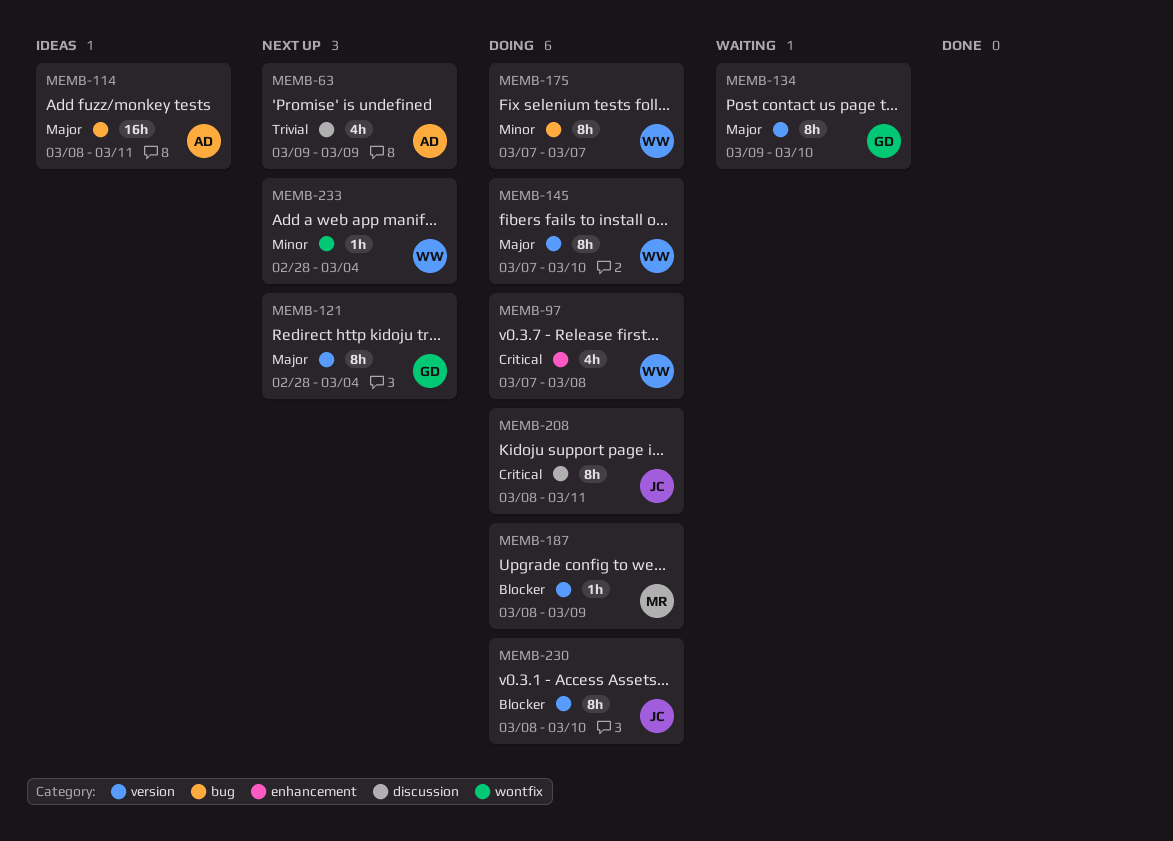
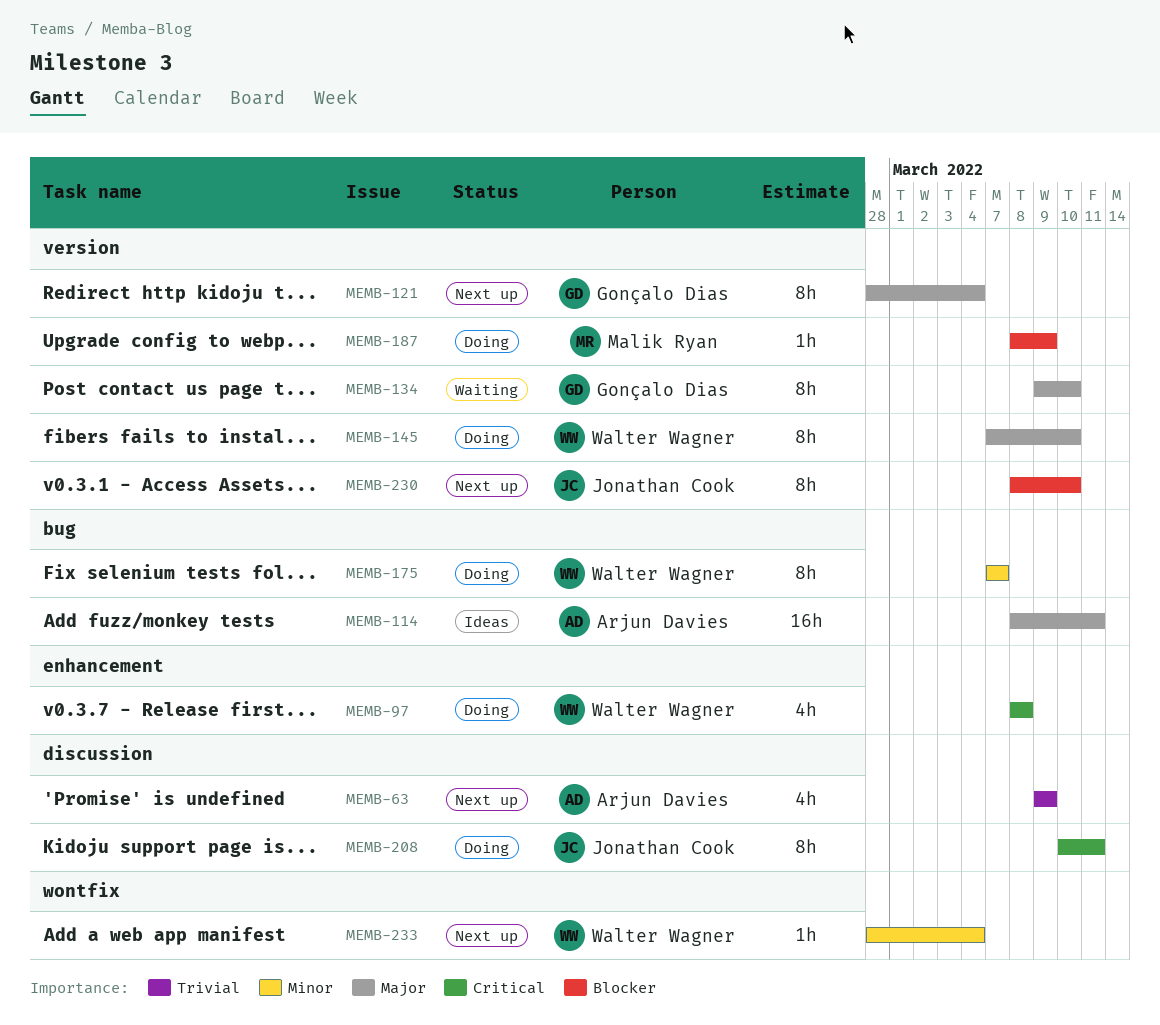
MEMB-97, start: Mar 7 -> Mar 8
MEMB-208, start: Mar 8 -> Mar 10
MEMB-230, status: Doing -> Next up

